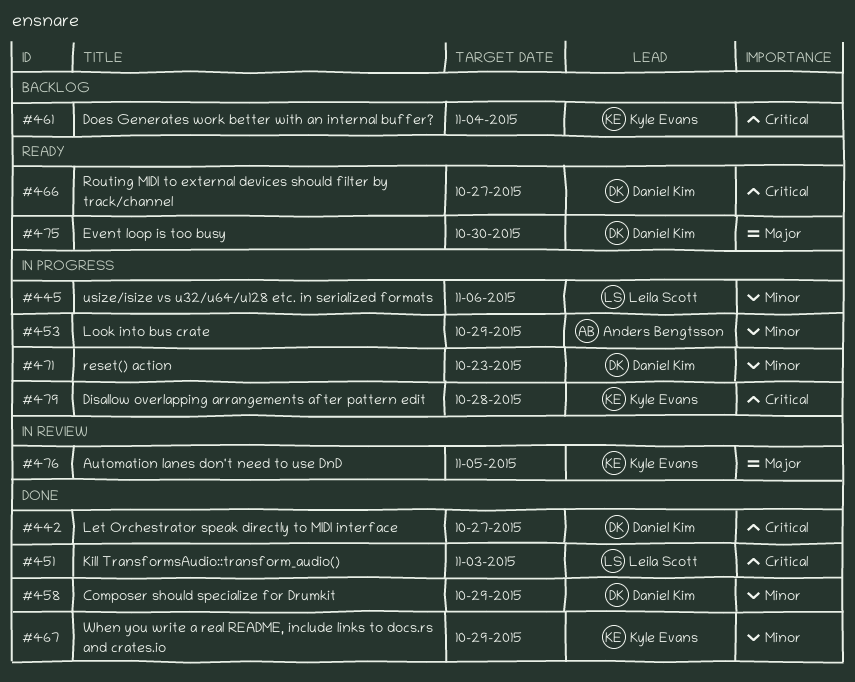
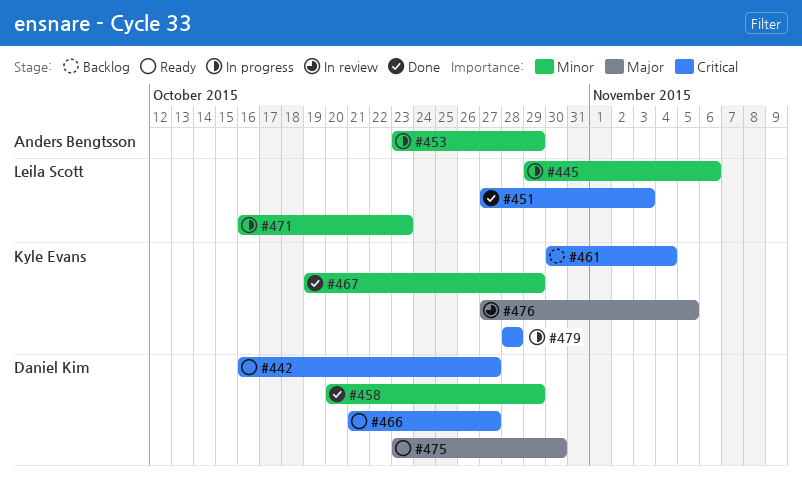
#442, status: Done -> Ready
#471, owner: Daniel Kim -> Leila Scott

